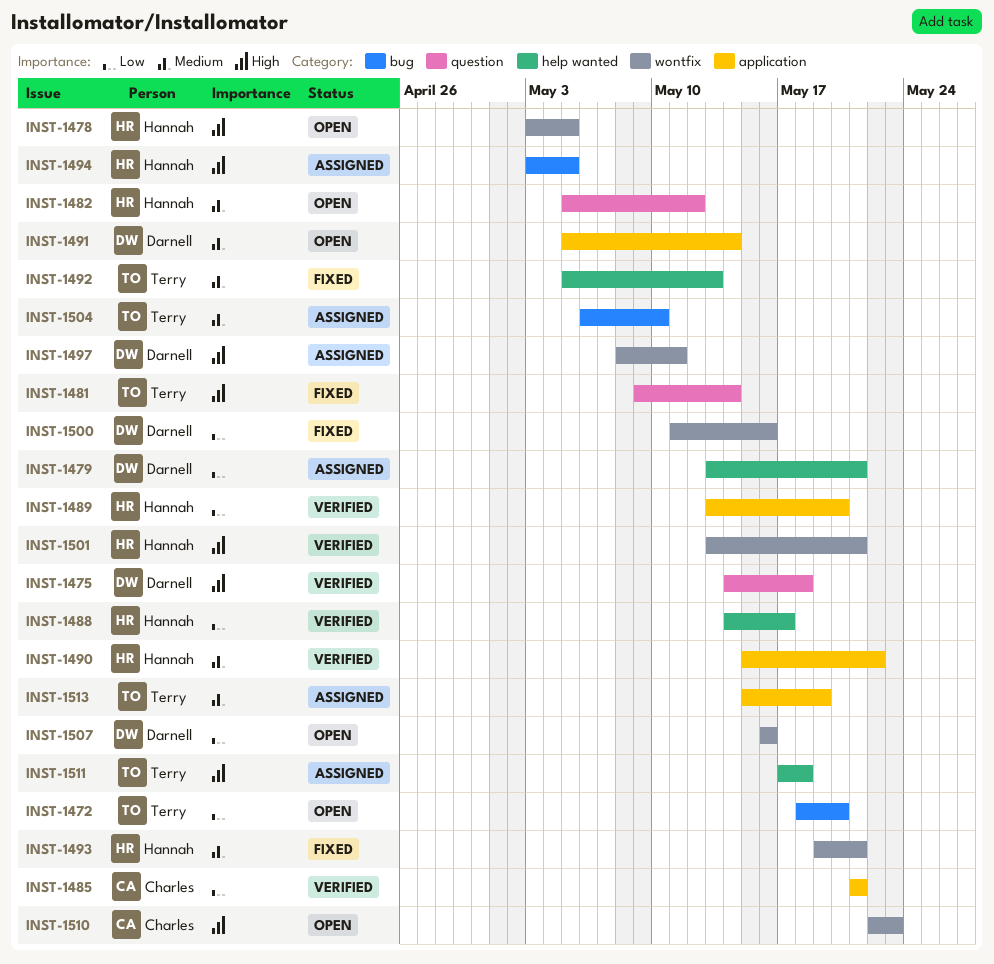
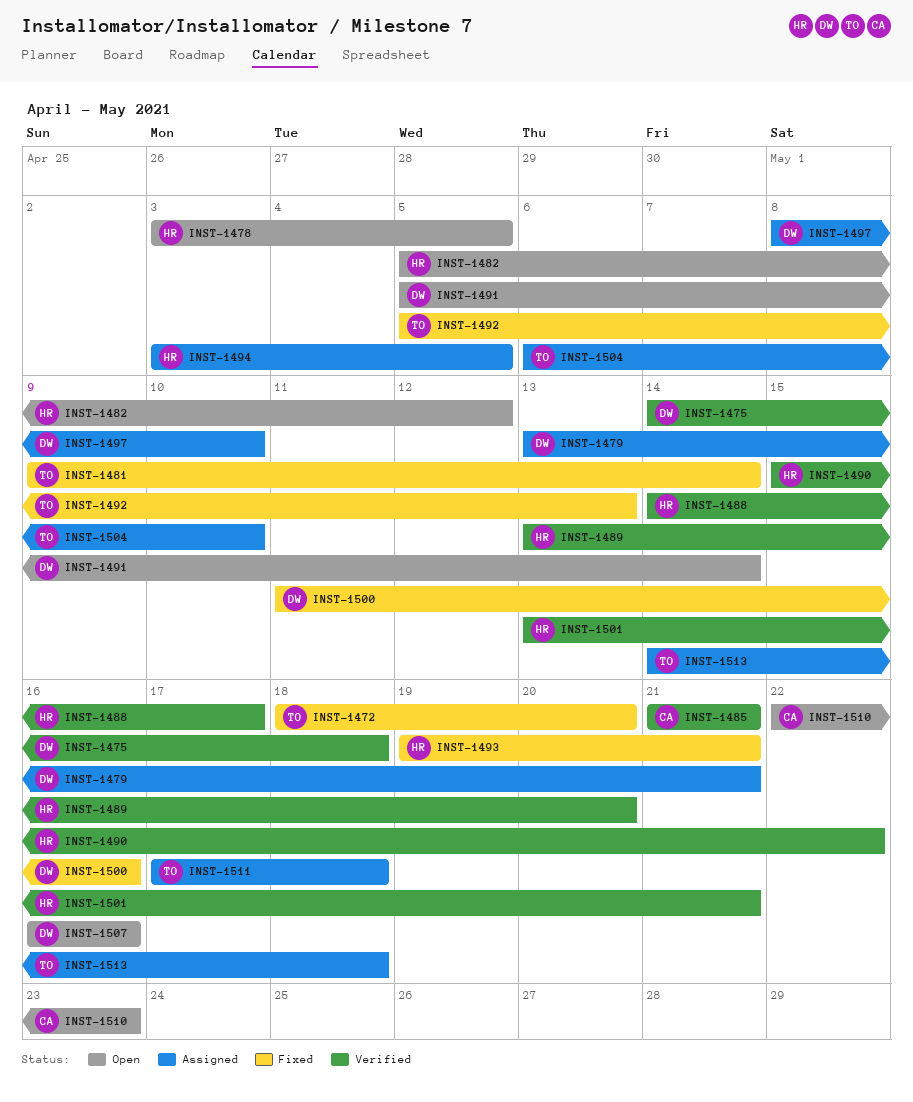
INST-1472, status: Open -> Fixed
INST-1497, due: May 11 -> May 10
INST-1513, start: May 15 -> May 14
INST-1513, due: May 19 -> May 18

